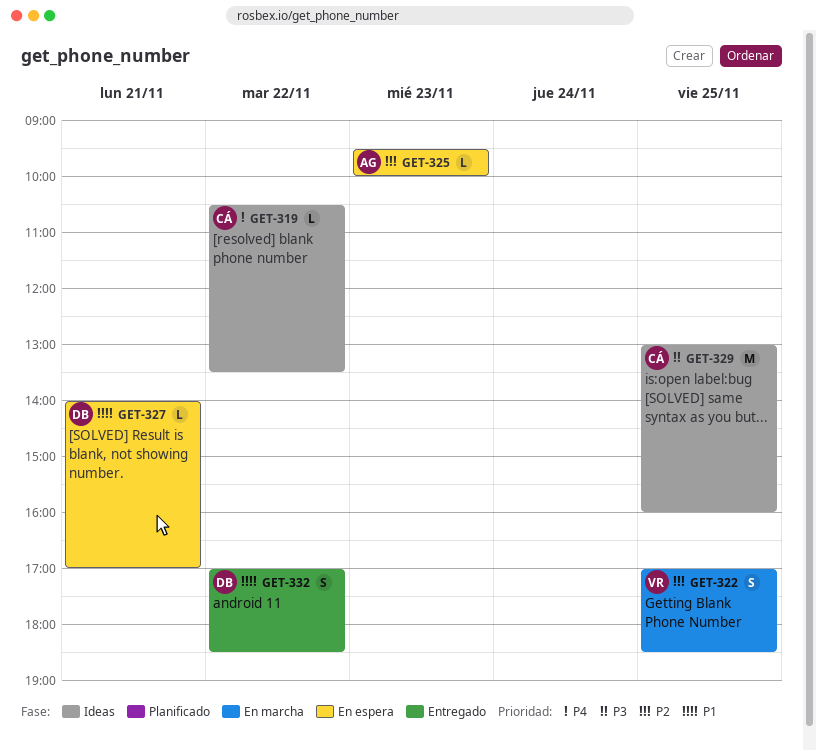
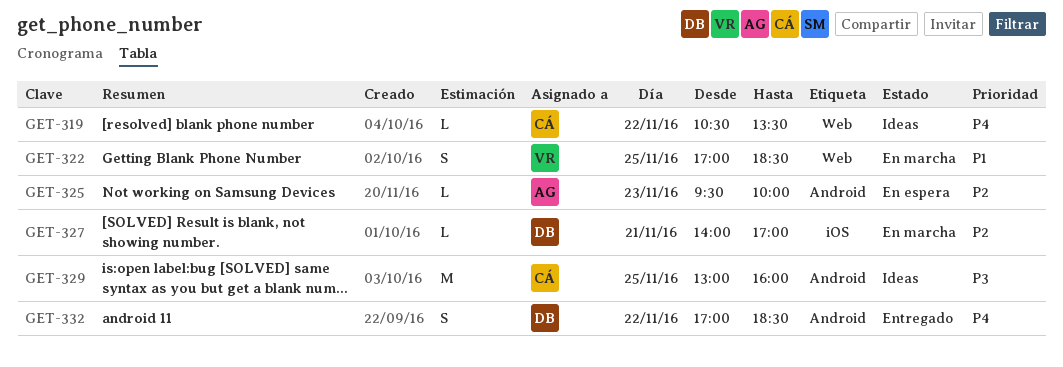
GET-322, priority: P2 -> P1
GET-327, status: En espera -> En marcha
GET-327, priority: P1 -> P2
GET-332, priority: P1 -> P4

